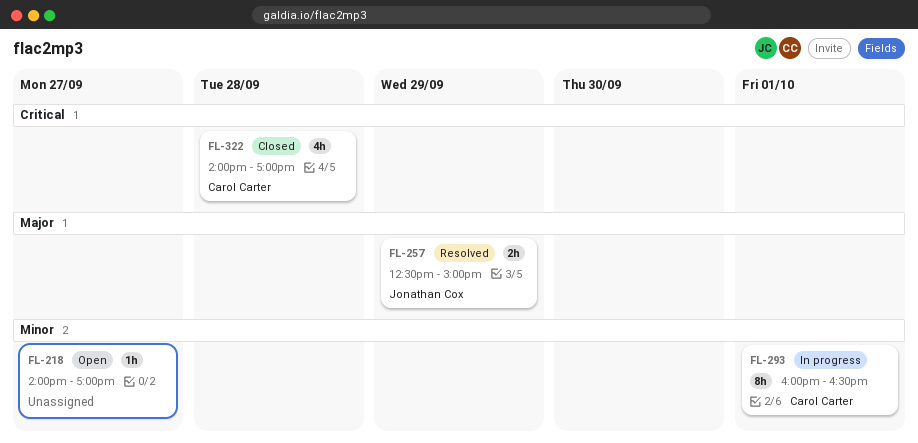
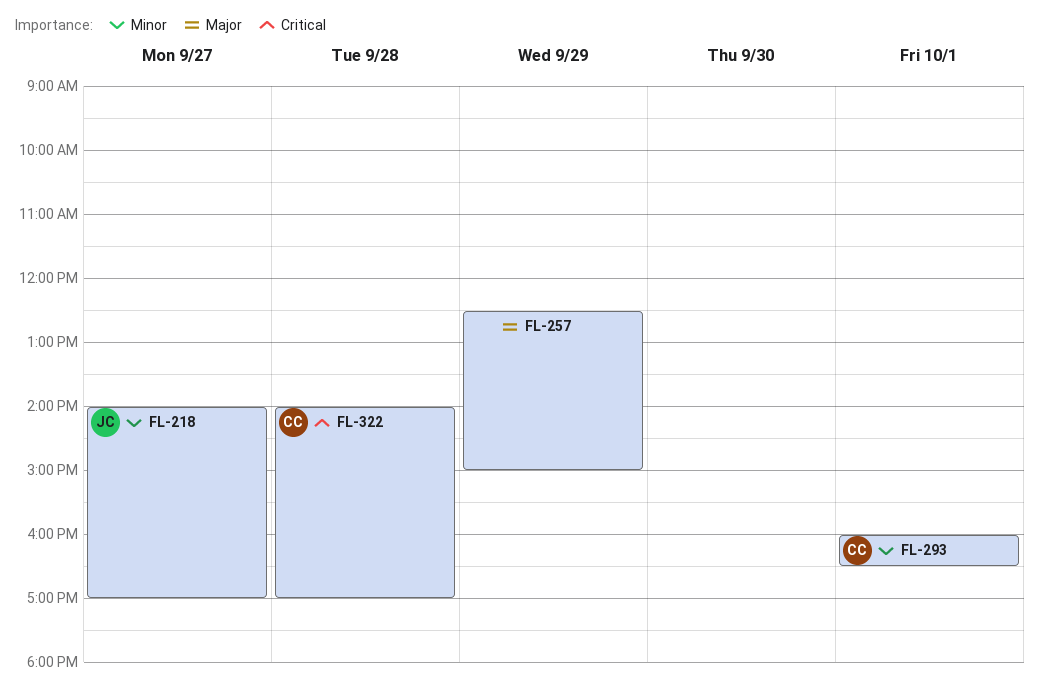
FL-218, owner: none -> Jonathan Cox
FL-257, owner: Jonathan Cox -> none

